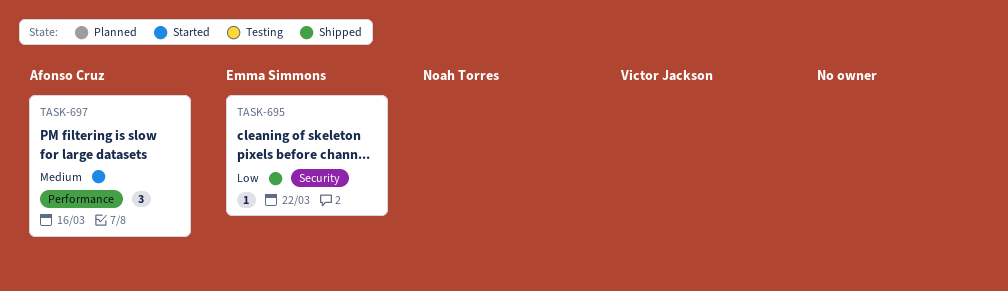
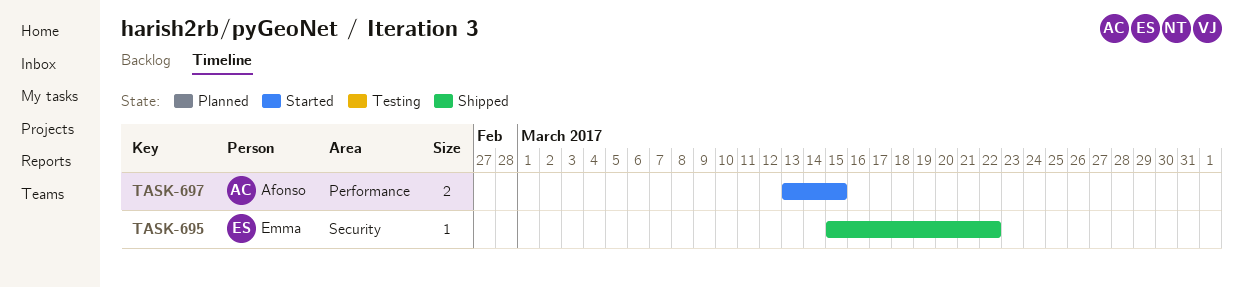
TASK-697, estimate: 3 -> 2
TASK-697, due: Mar 16 -> Mar 15

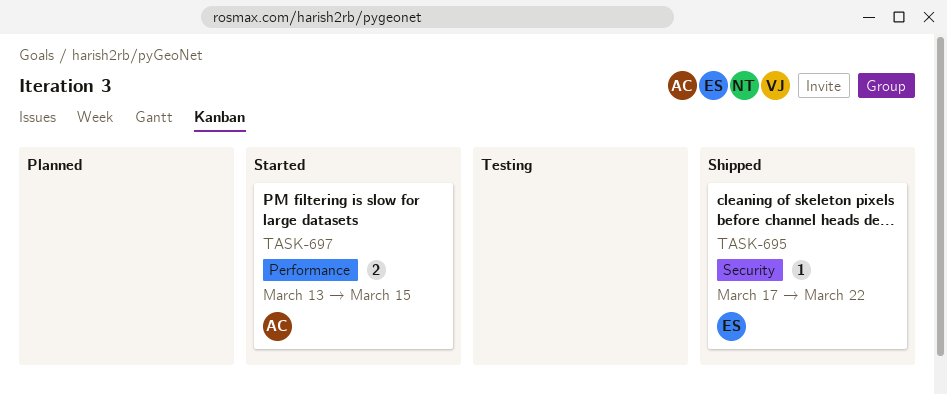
TASK-695, start: Mar 15 -> Mar 17

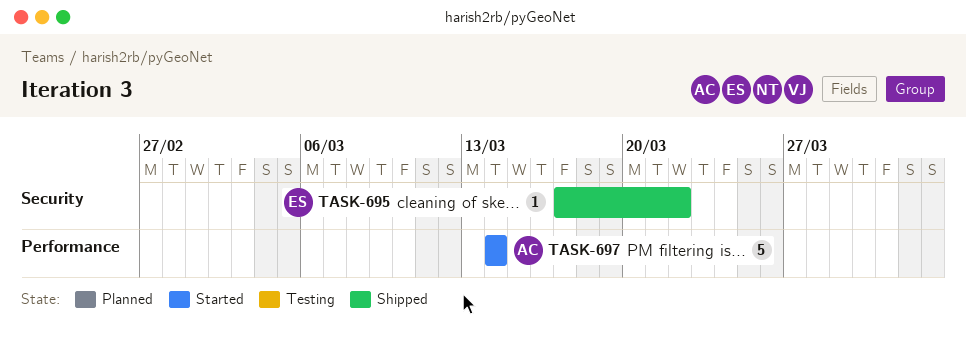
TASK-697, estimate: 2 -> 5
TASK-697, start: Mar 13 -> Mar 14
TASK-697, due: Mar 15 -> Mar 14

